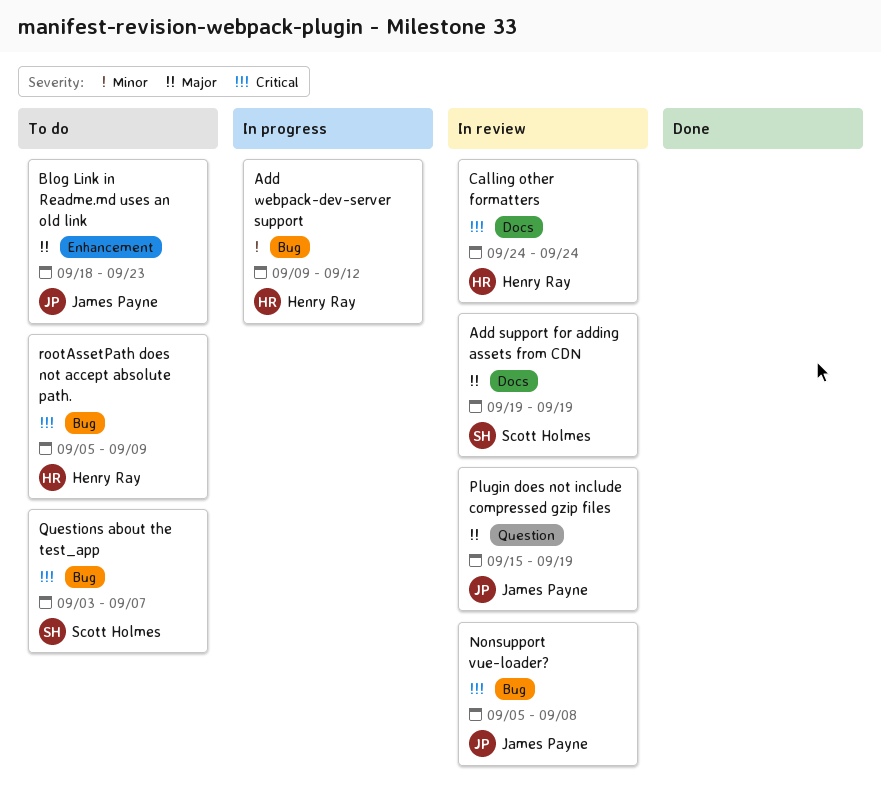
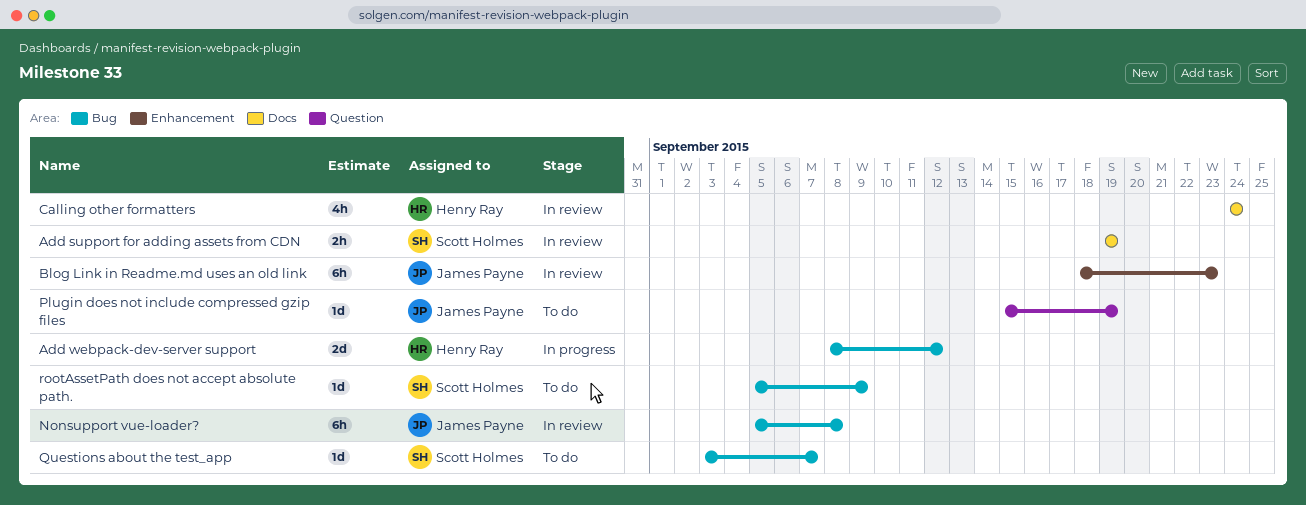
Add webpack-dev-server support, start: Sep 9 -> Sep 8
Blog Link in Readme.md uses an old link, status: To do -> In review
Plugin does not include compressed gzip files, status: In review -> To do
rootAssetPath does not accept absolute path., owner: Henry Ray -> Scott Holmes

